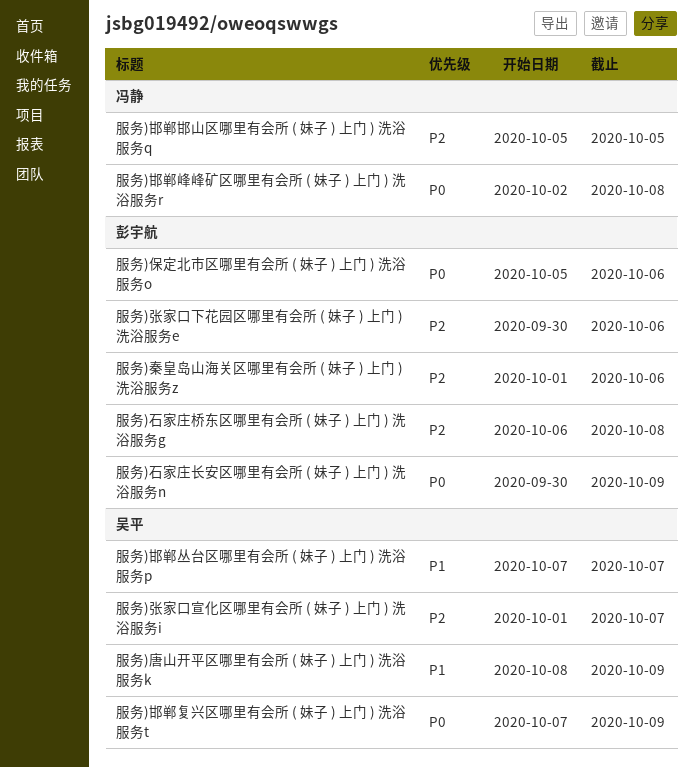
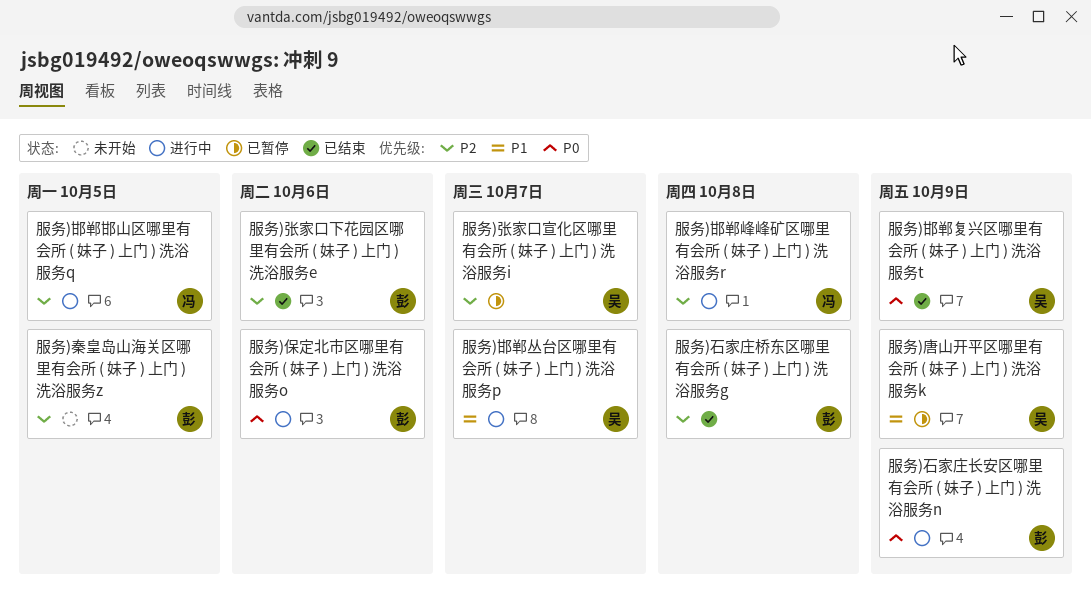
服务)秦皇岛山海关区哪里有会所 ( 妹子 ) 上门 ) 洗浴服务z, due: Oct 6 -> Oct 5
服务)邯郸峰峰矿区哪里有会所 ( 妹子 ) 上门 ) 洗浴服务r, priority: P0 -> P2

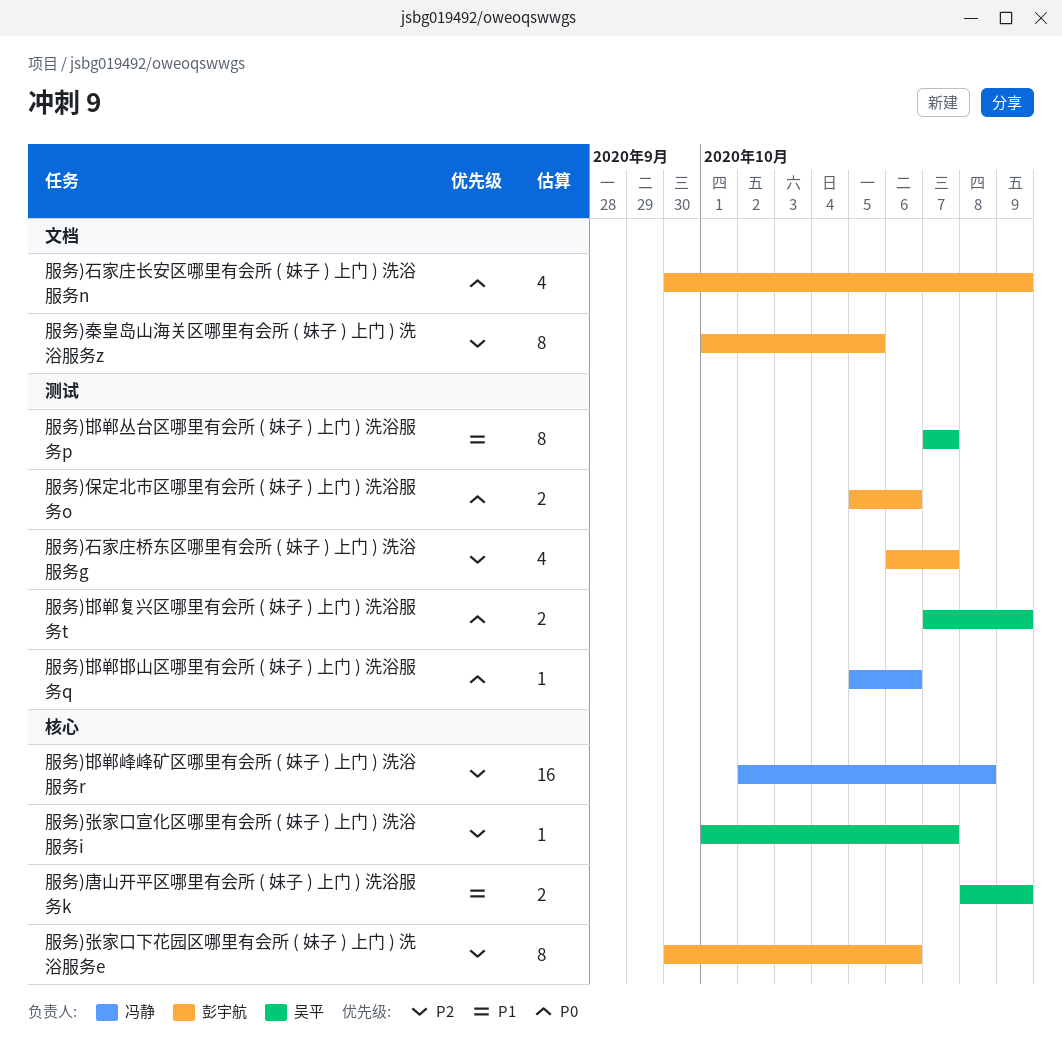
服务)石家庄桥东区哪里有会所 ( 妹子 ) 上门 ) 洗浴服务g, due: Oct 8 -> Oct 7
服务)邯郸邯山区哪里有会所 ( 妹子 ) 上门 ) 洗浴服务q, priority: P2 -> P0
服务)邯郸邯山区哪里有会所 ( 妹子 ) 上门 ) 洗浴服务q, due: Oct 5 -> Oct 6

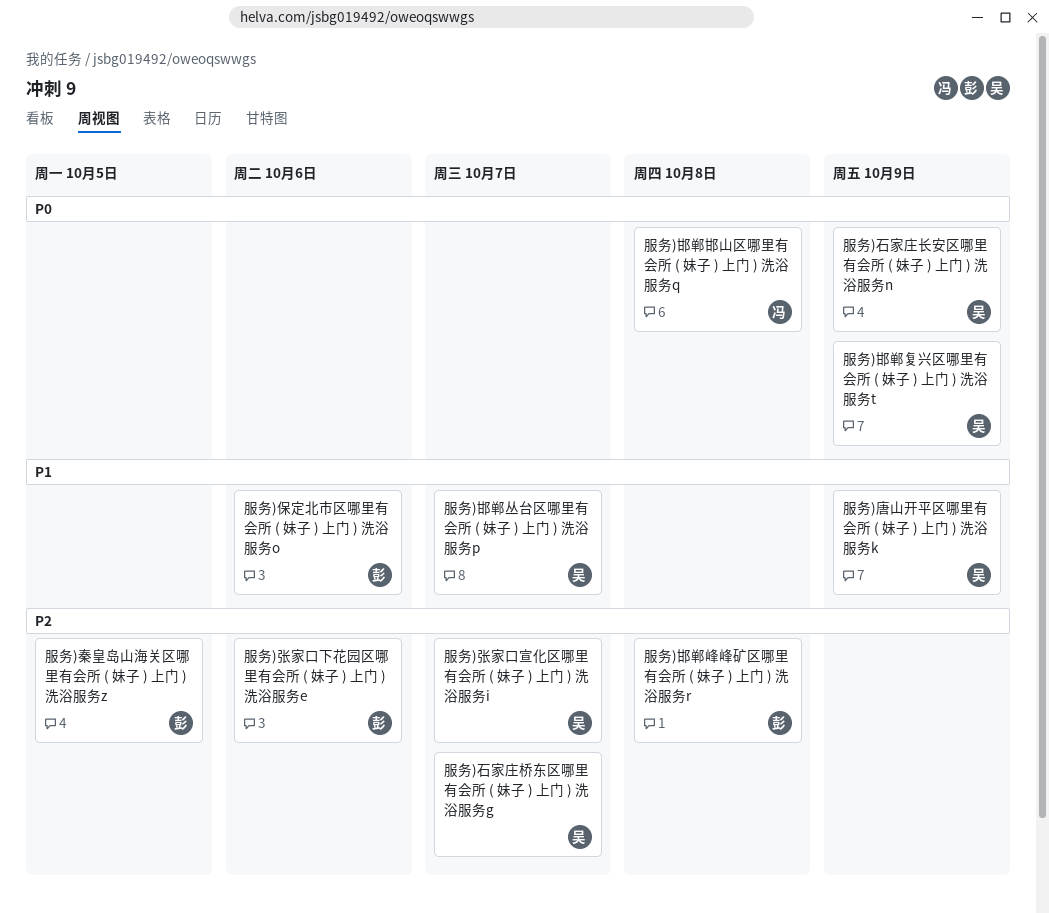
服务)保定北市区哪里有会所 ( 妹子 ) 上门 ) 洗浴服务o, priority: P0 -> P1
服务)石家庄桥东区哪里有会所 ( 妹子 ) 上门 ) 洗浴服务g, owner: 彭宇航 -> 吴平
服务)石家庄长安区哪里有会所 ( 妹子 ) 上门 ) 洗浴服务n, owner: 彭宇航 -> 吴平
服务)邯郸峰峰矿区哪里有会所 ( 妹子 ) 上门 ) 洗浴服务r, owner: 冯静 -> 彭宇航
服务)邯郸邯山区哪里有会所 ( 妹子 ) 上门 ) 洗浴服务q, due: Oct 6 -> Oct 8

